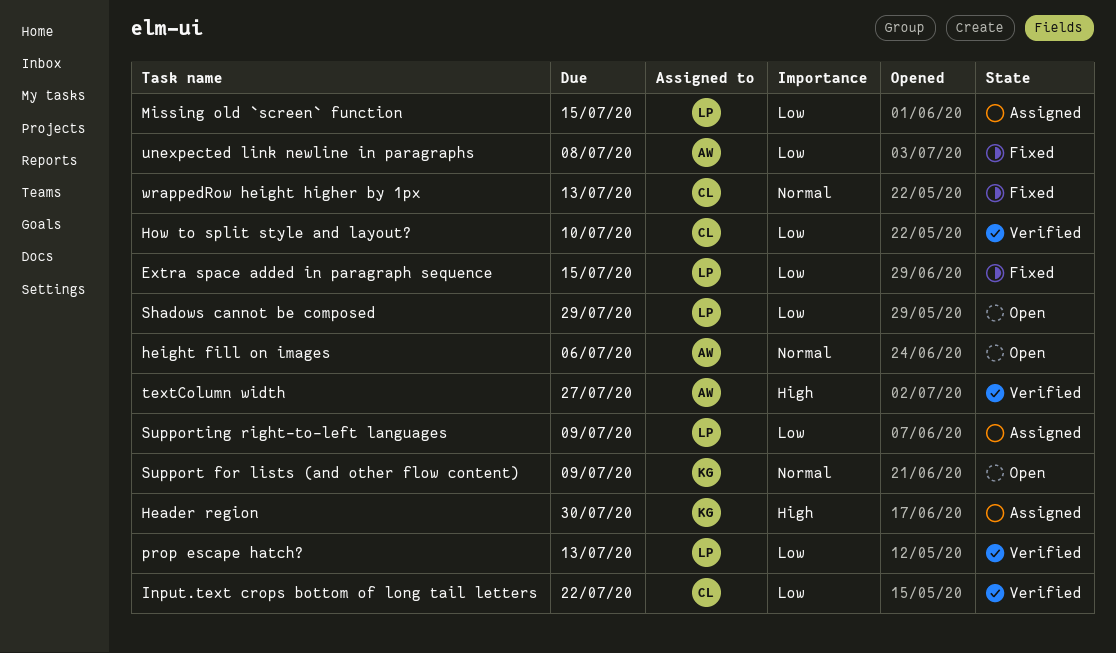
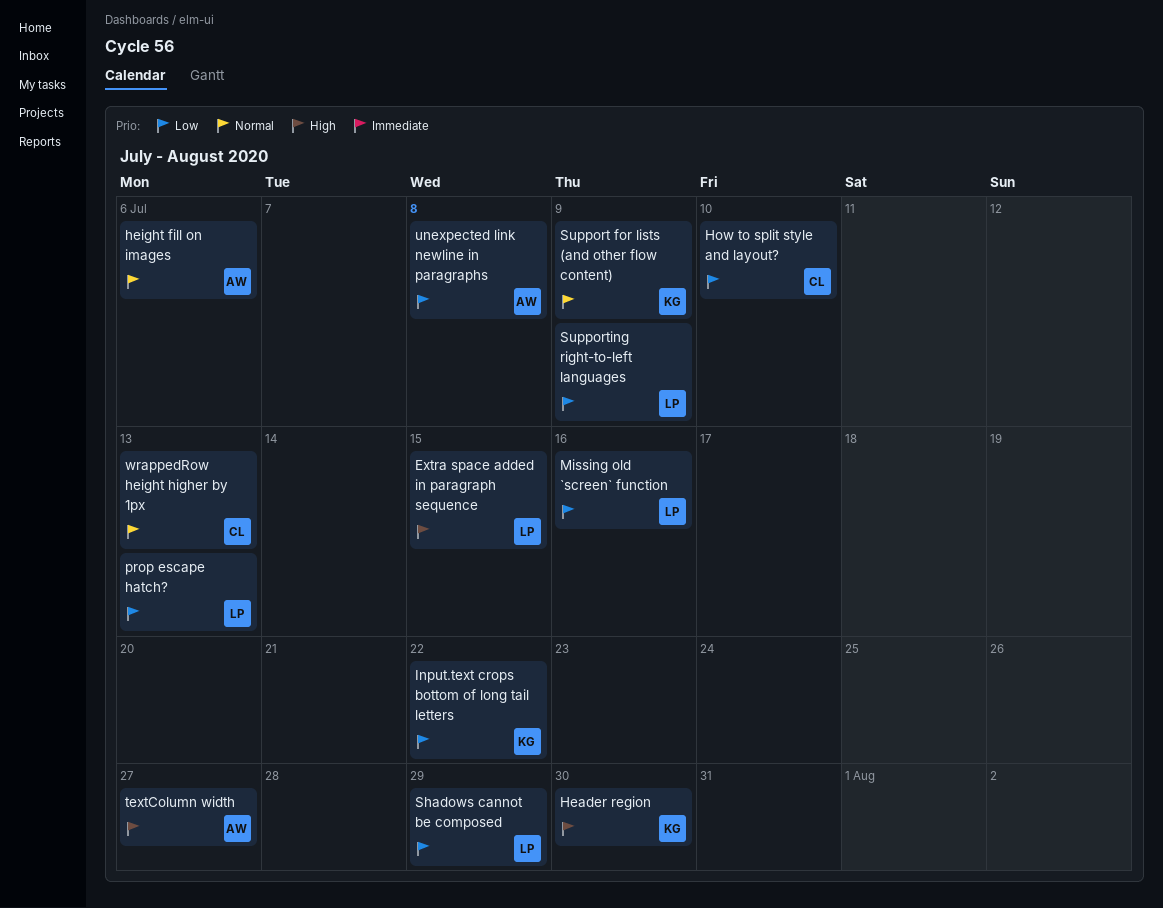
Extra space added in paragraph sequence, priority: Low -> High
Input.text crops bottom of long tail letters, owner: CL -> KG
Missing old `screen` function, due: Jul 15 -> Jul 16

